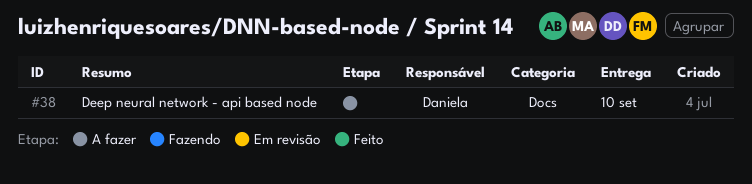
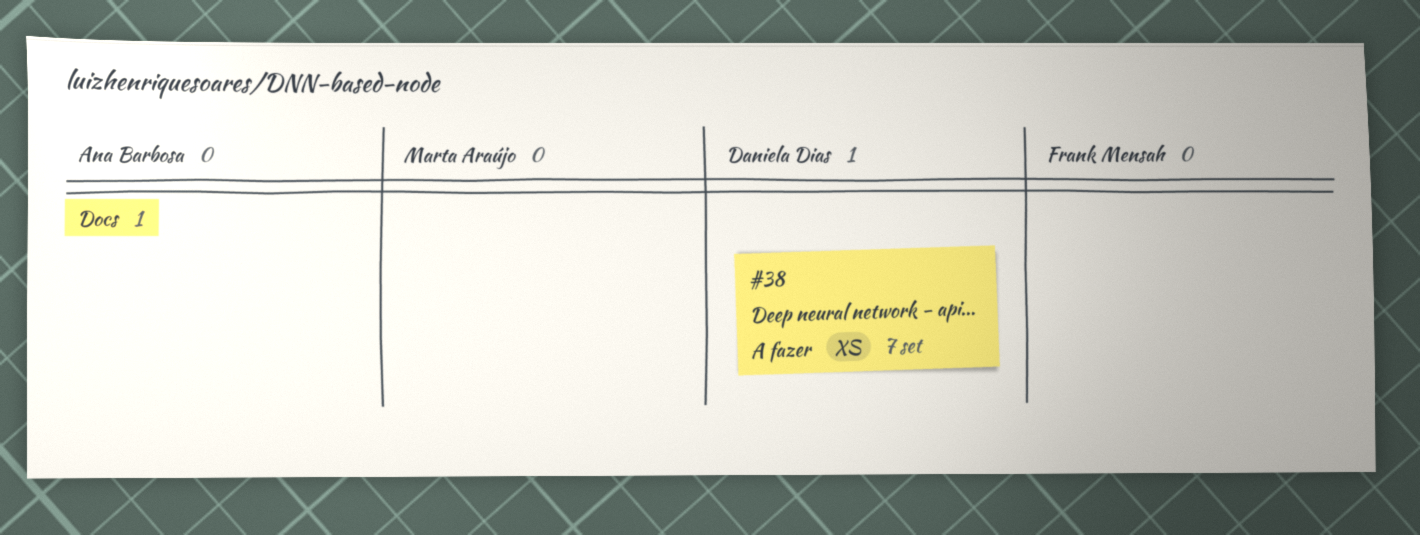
#38, due: Sep 10 -> Sep 7

